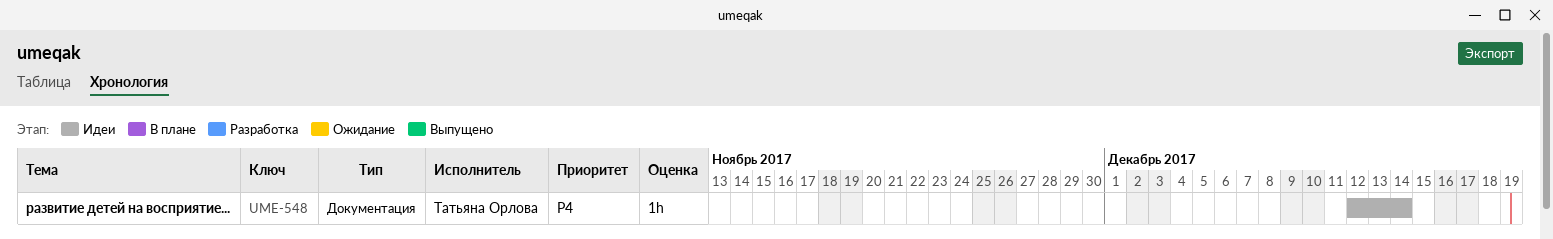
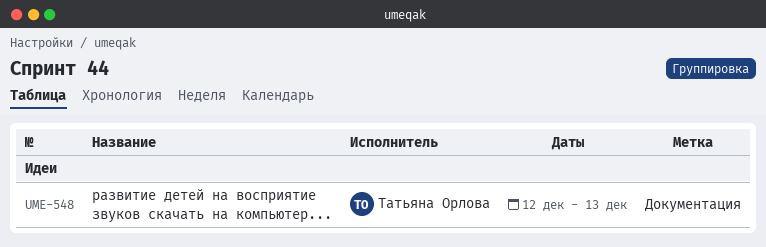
UME-548, due: Dec 14 -> Dec 13

